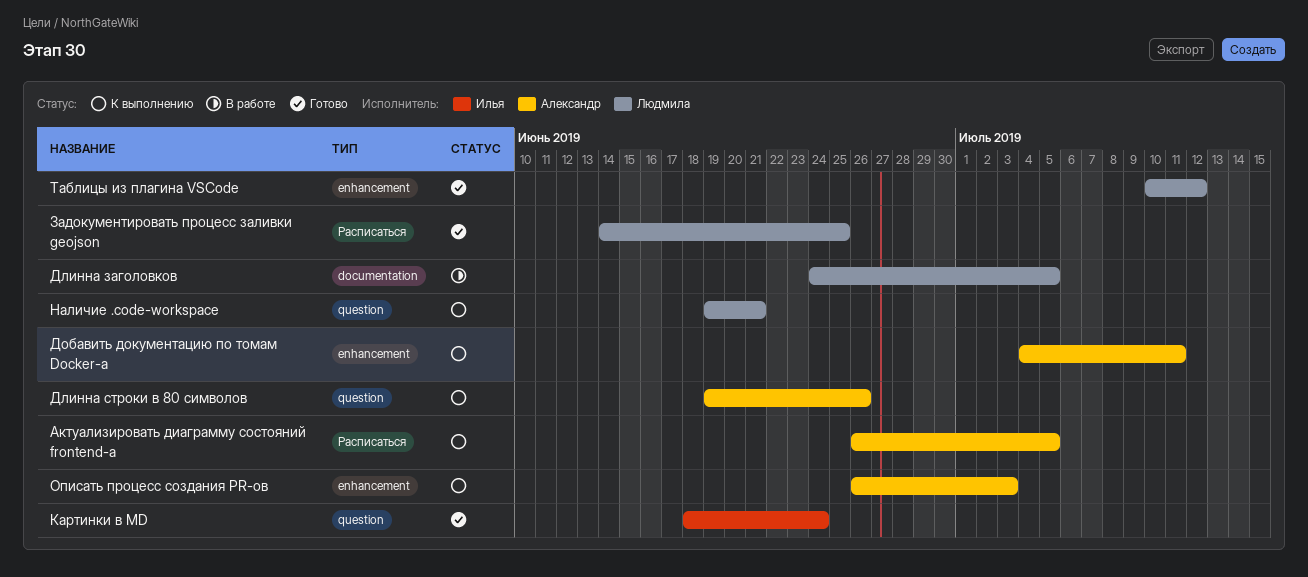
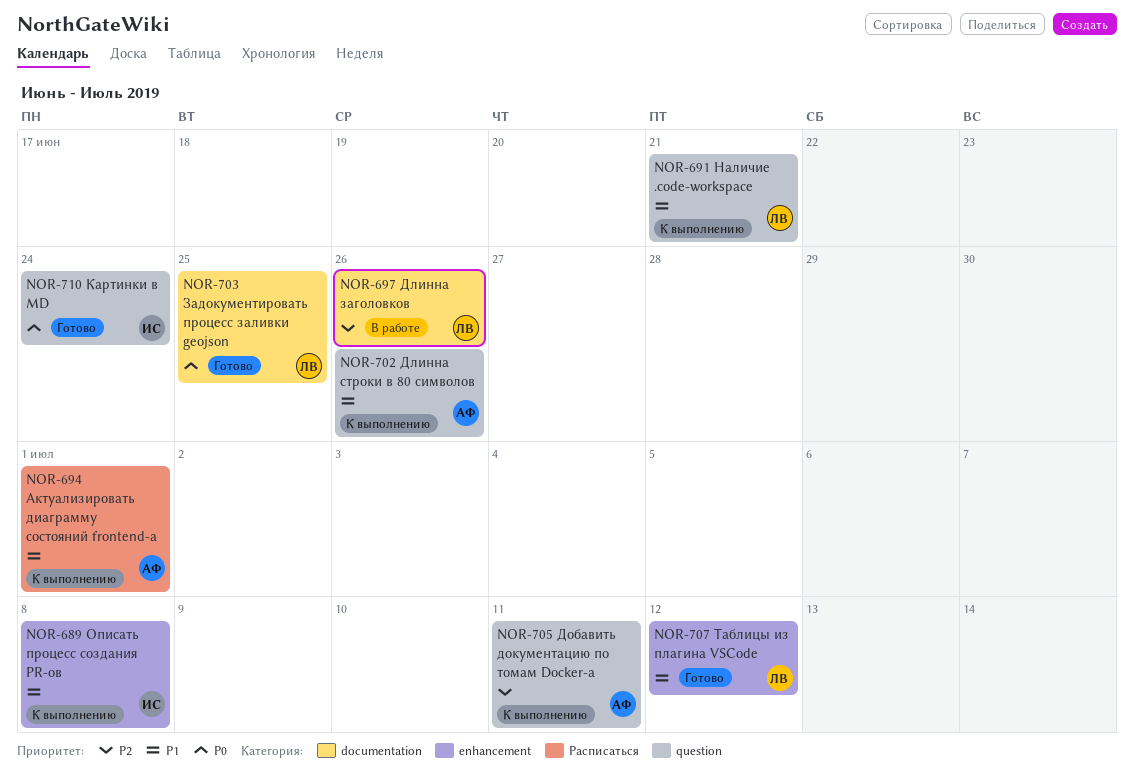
Актуализировать диаграмму состояний frontend-а, due: Jul 5 -> Jul 1
Длинна заголовков, due: Jul 5 -> Jun 26
Добавить документацию по томам Docker-а, label: enhancement -> question
Задокументировать процесс заливки geojson, label: Расписаться -> documentation
Описать процесс создания PR-ов, owner: Александр -> Илья
Описать процесс создания PR-ов, due: Jul 3 -> Jul 8

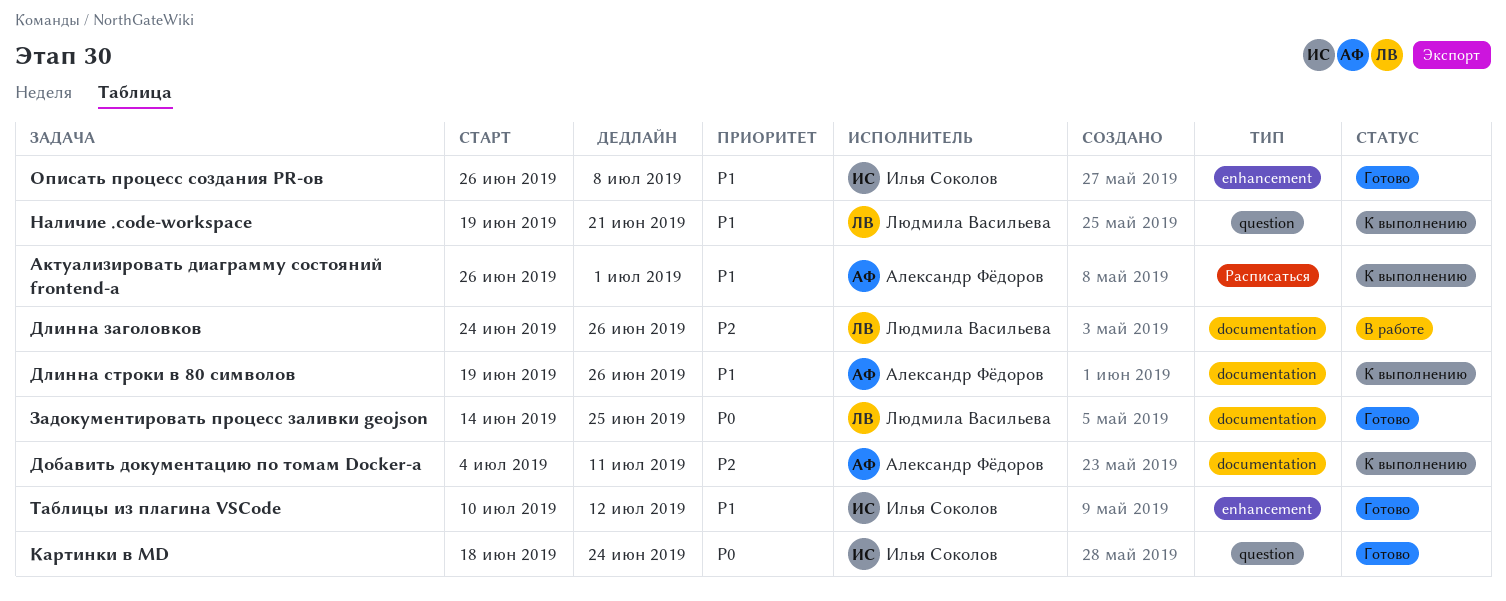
Длинна строки в 80 символов, label: question -> documentation
Добавить документацию по томам Docker-а, label: question -> documentation
Описать процесс создания PR-ов, status: К выполнению -> Готово
Таблицы из плагина VSCode, owner: Людмила Васильева -> Илья Соколов

